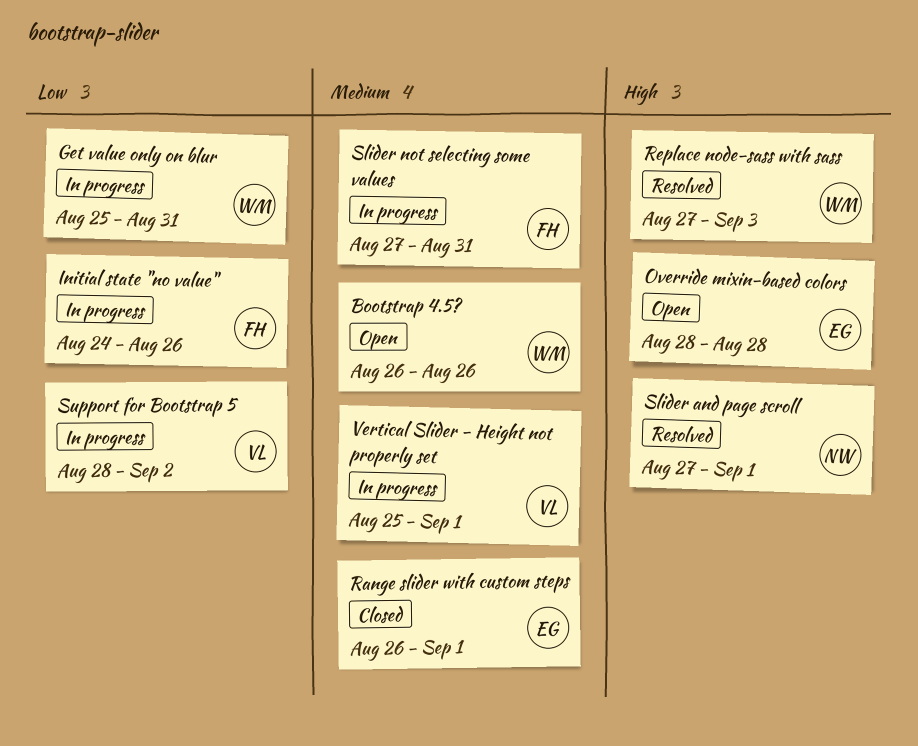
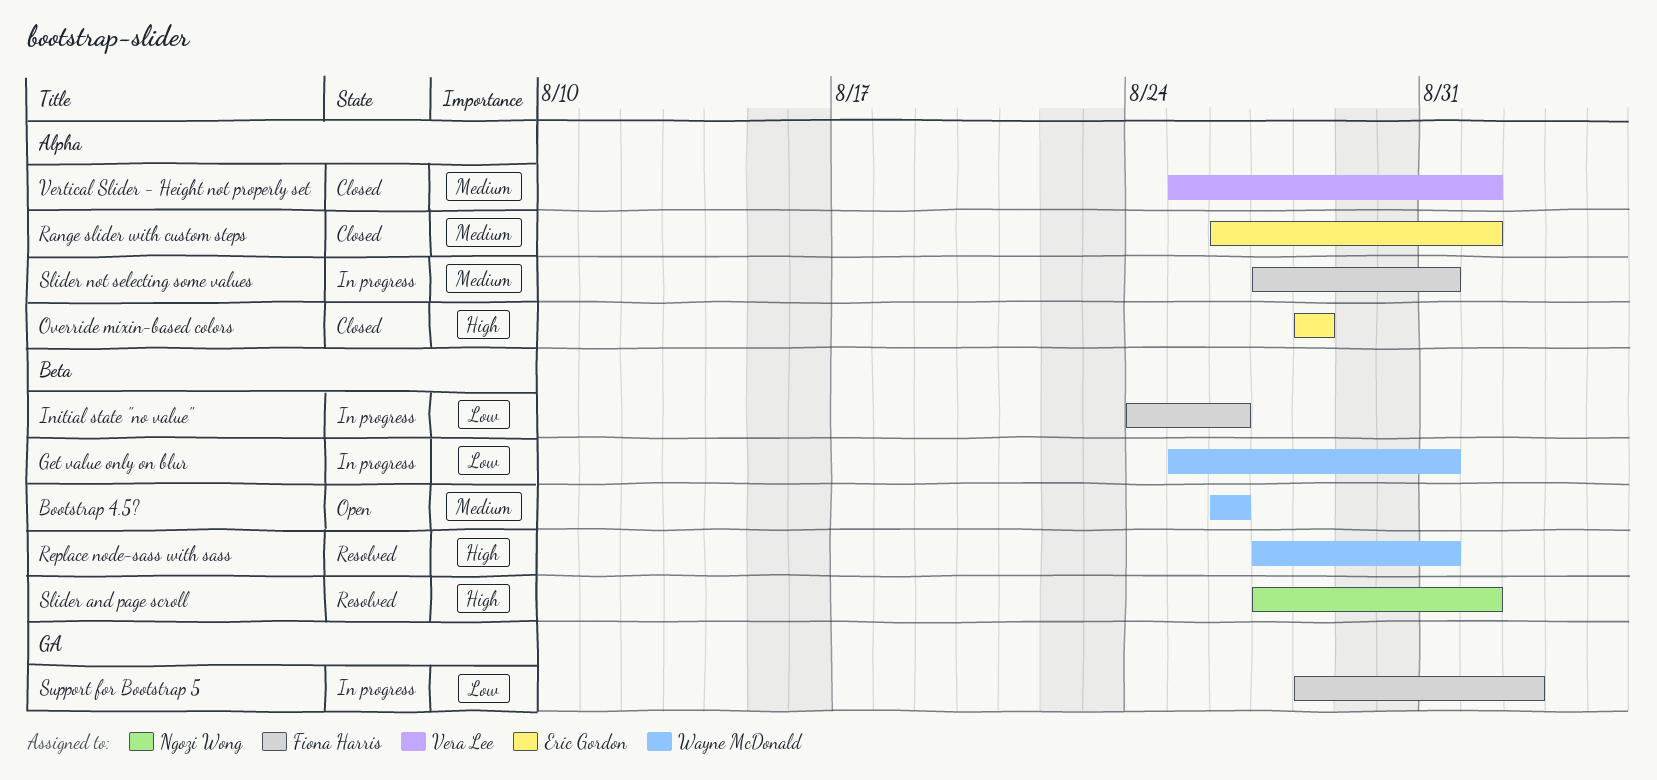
Override mixin-based colors, status: Open -> Closed
Replace node-sass with sass, due: Sep 3 -> Aug 31
Support for Bootstrap 5, owner: Vera Lee -> Fiona Harris
Vertical Slider - Height not properly set, status: In progress -> Closed

